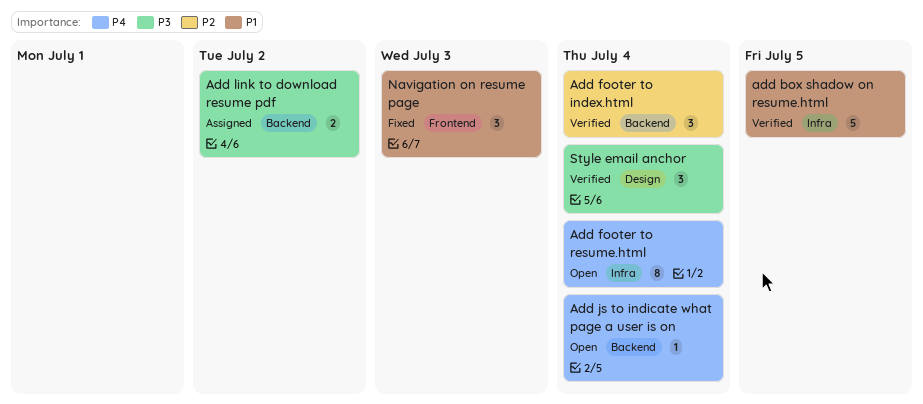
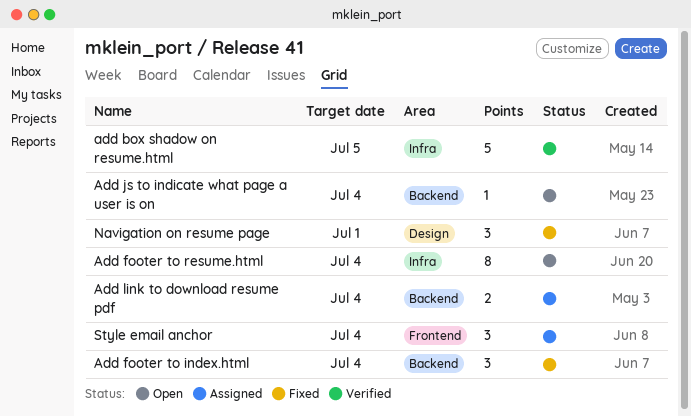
Add footer to index.html, status: Verified -> Fixed
Add link to download resume pdf, due: Jul 2 -> Jul 4
Navigation on resume page, label: Frontend -> Design
Navigation on resume page, due: Jul 3 -> Jul 1
Style email anchor, status: Verified -> Assigned
Style email anchor, label: Design -> Frontend

